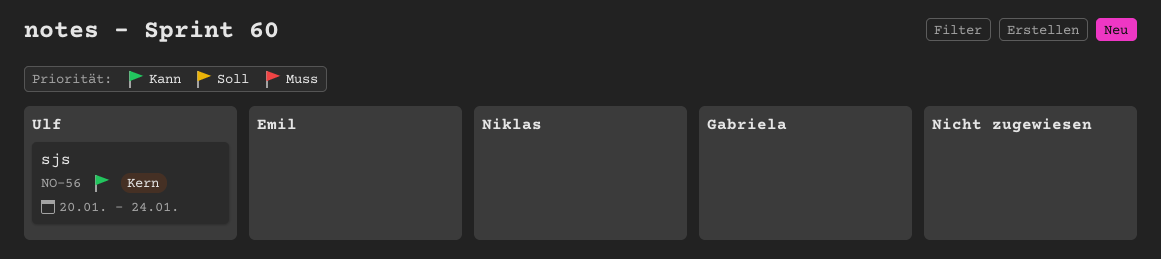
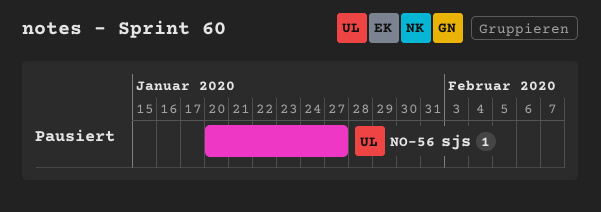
NO-56, due: Jan 24 -> Jan 27

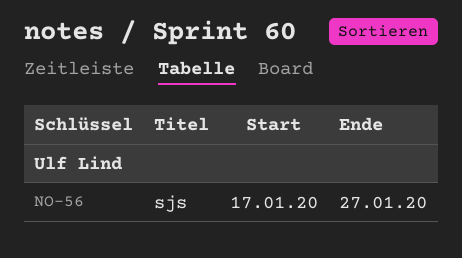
NO-56, start: Jan 20 -> Jan 17

